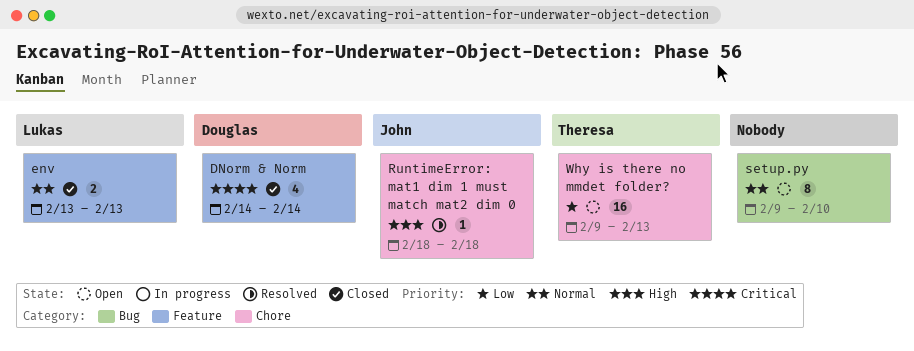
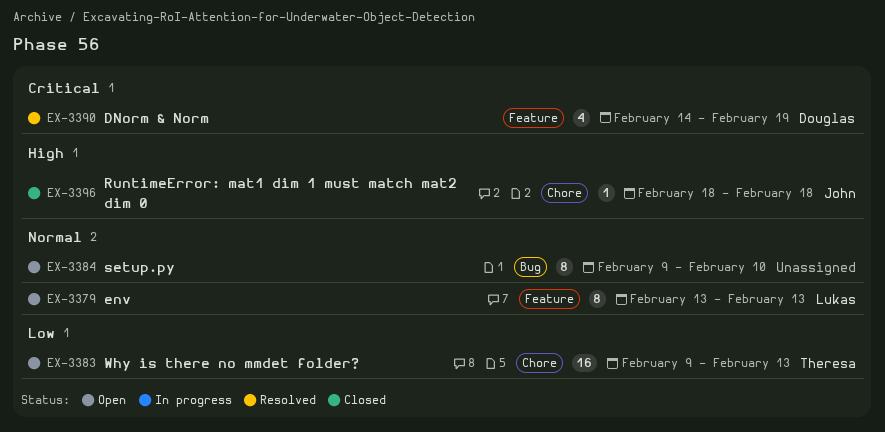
DNorm & Norm, status: Closed -> Resolved
DNorm & Norm, due: Feb 14 -> Feb 19
env, status: Closed -> Open
env, estimate: 2 -> 8
RuntimeError: mat1 dim 1 must match mat2 dim 0, status: Resolved -> Closed

